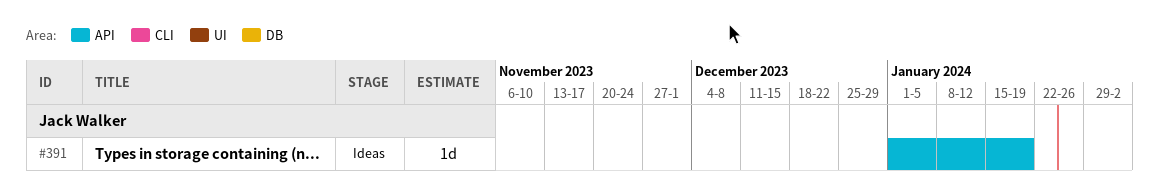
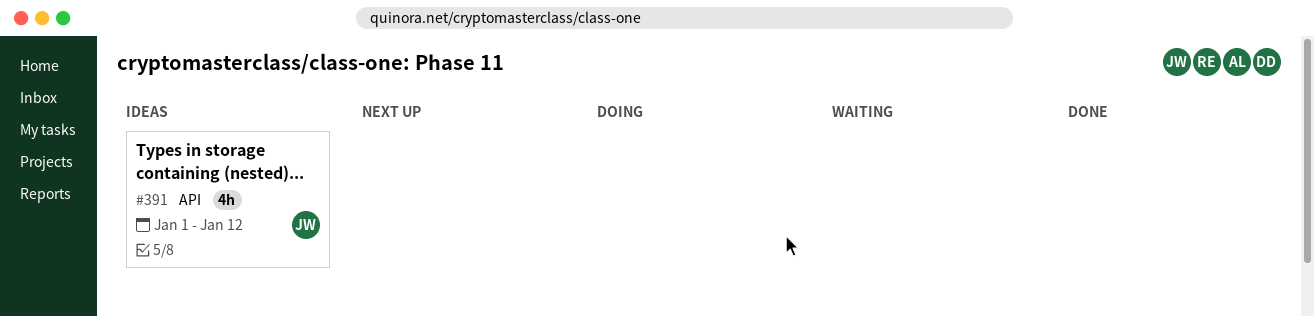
#391, estimate: 1d -> 4h
#391, due: Jan 19 -> Jan 12

